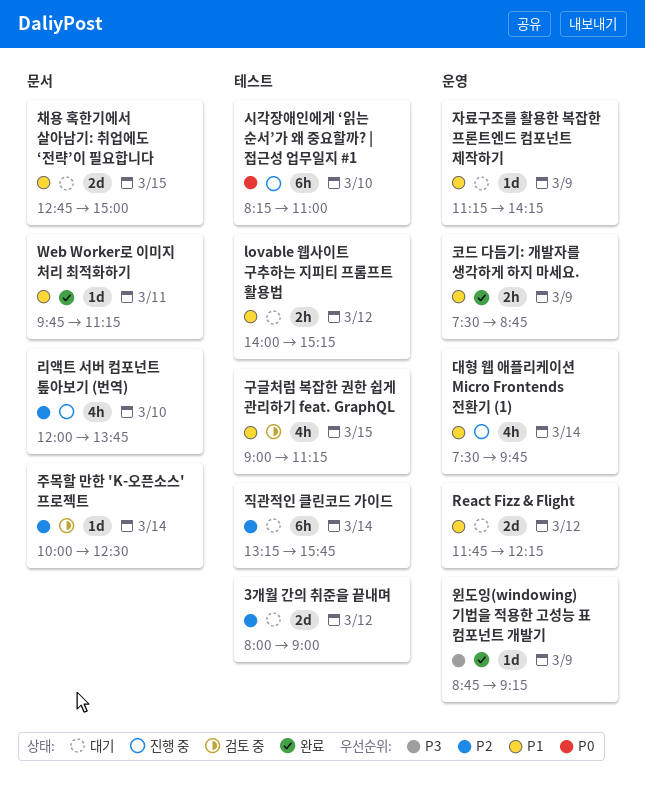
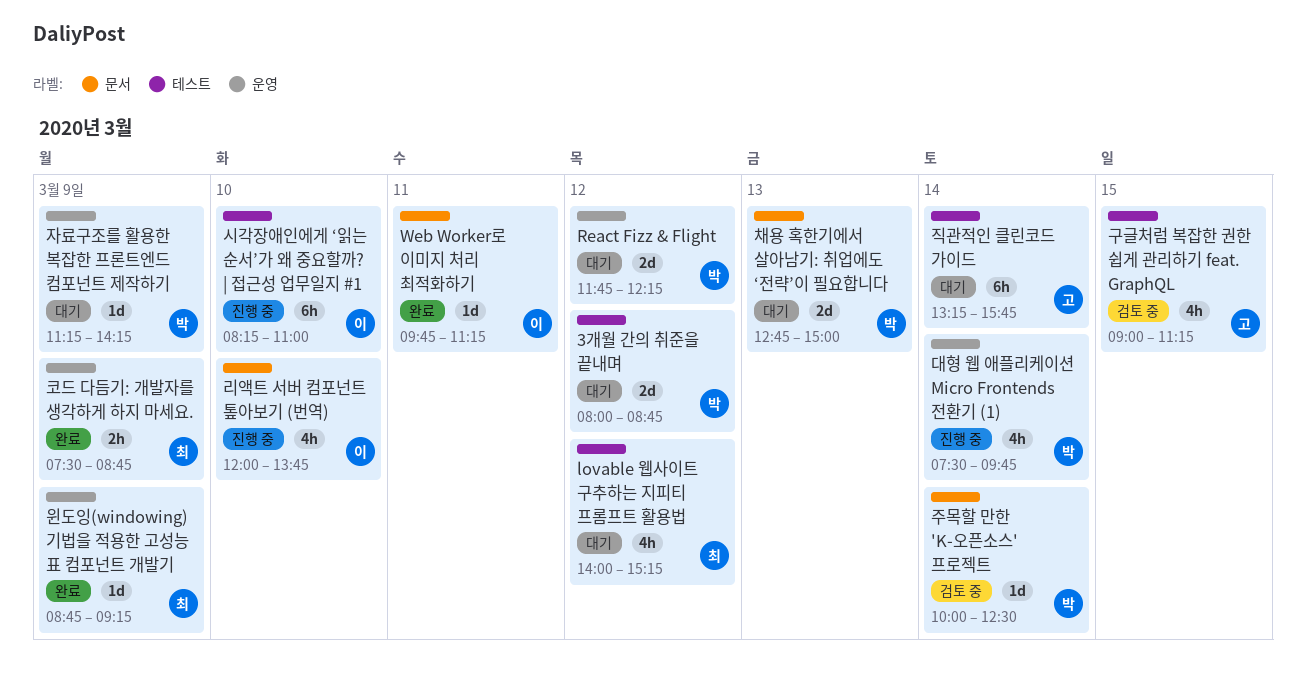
3개월 간의 취준을 끝내며, ends: 09:00 -> 08:45
lovable 웹사이트 구추하는 지피티 프롬프트 활용법, estimate: 2h -> 4h
채용 혹한기에서 살아남기: 취업에도 ‘전략’이 필요합니다, day: Mar 15 -> Mar 13

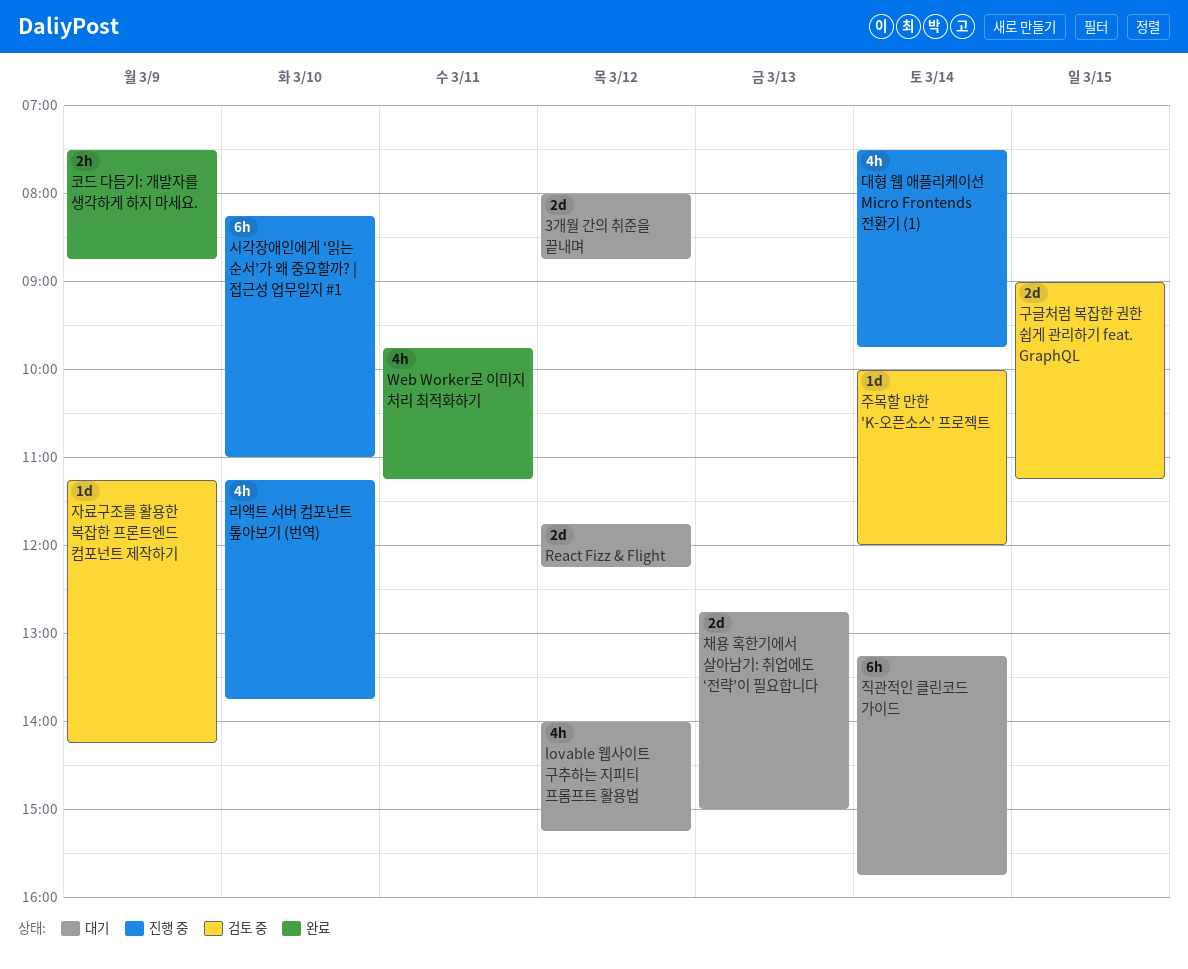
Web Worker로 이미지 처리 최적화하기, estimate: 1d -> 4h
구글처럼 복잡한 권한 쉽게 관리하기 feat. GraphQL, estimate: 4h -> 2d
리액트 서버 컴포넌트 톺아보기 (번역), begins: 12:00 -> 11:15
윈도잉(windowing) 기법을 적용한 고성능 표 컴포넌트 개발기: present -> none
자료구조를 활용한 복잡한 프론트엔드 컴포넌트 제작하기, status: 대기 -> 검토 중
주목할 만한 'K-오픈소스' 프로젝트, ends: 12:30 -> 12:00

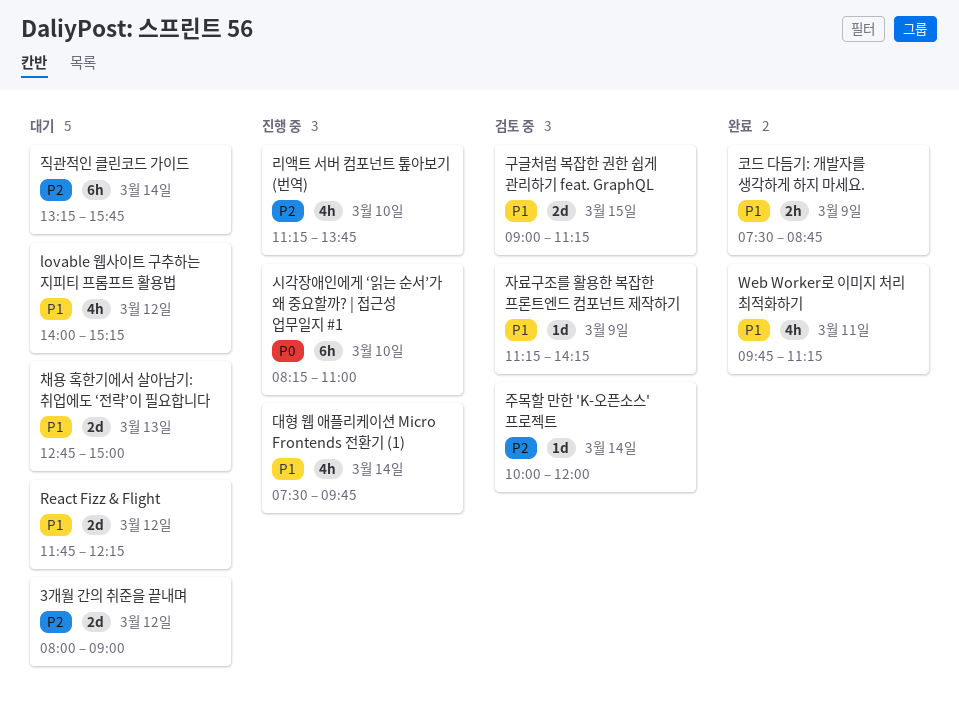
3개월 간의 취준을 끝내며, ends: 08:45 -> 09:00

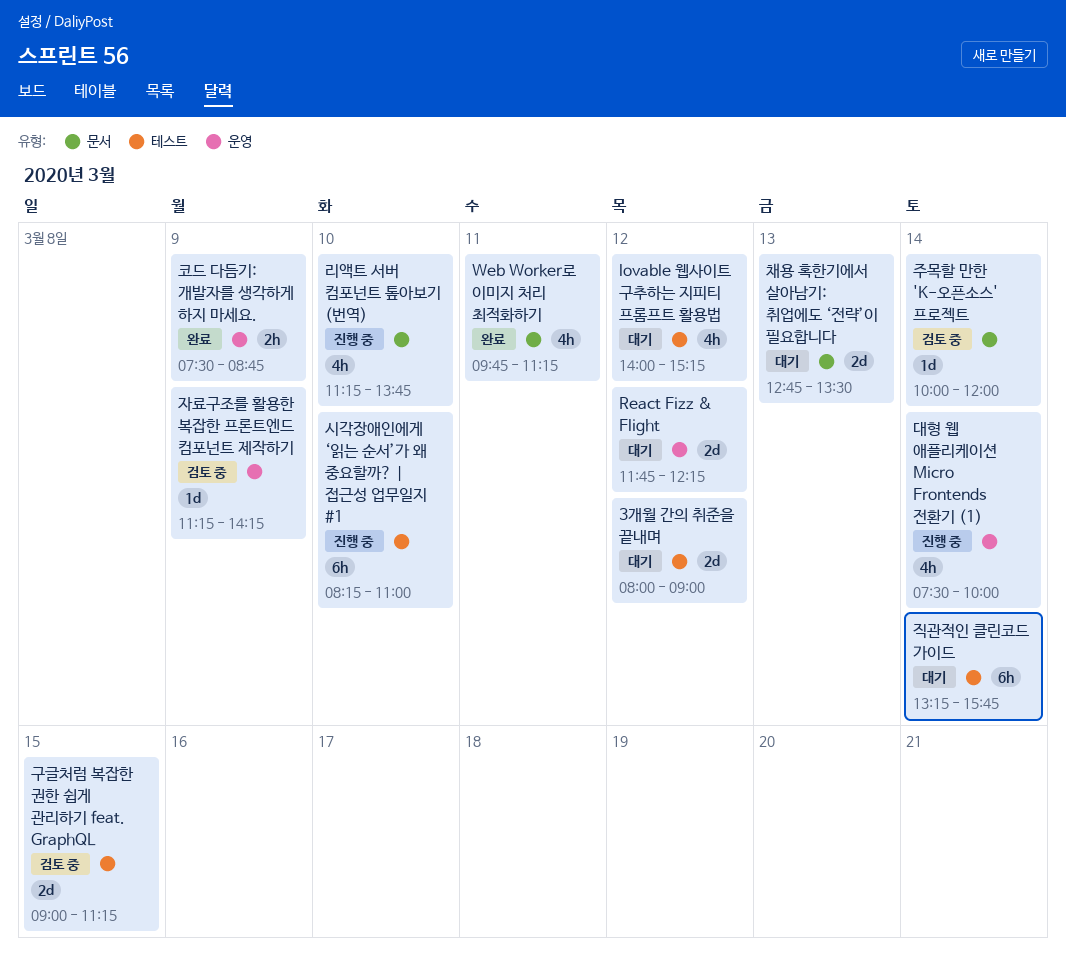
대형 웹 애플리케이션 Micro Frontends 전환기 (1), ends: 09:45 -> 10:00
채용 혹한기에서 살아남기: 취업에도 ‘전략’이 필요합니다, ends: 15:00 -> 13:30

